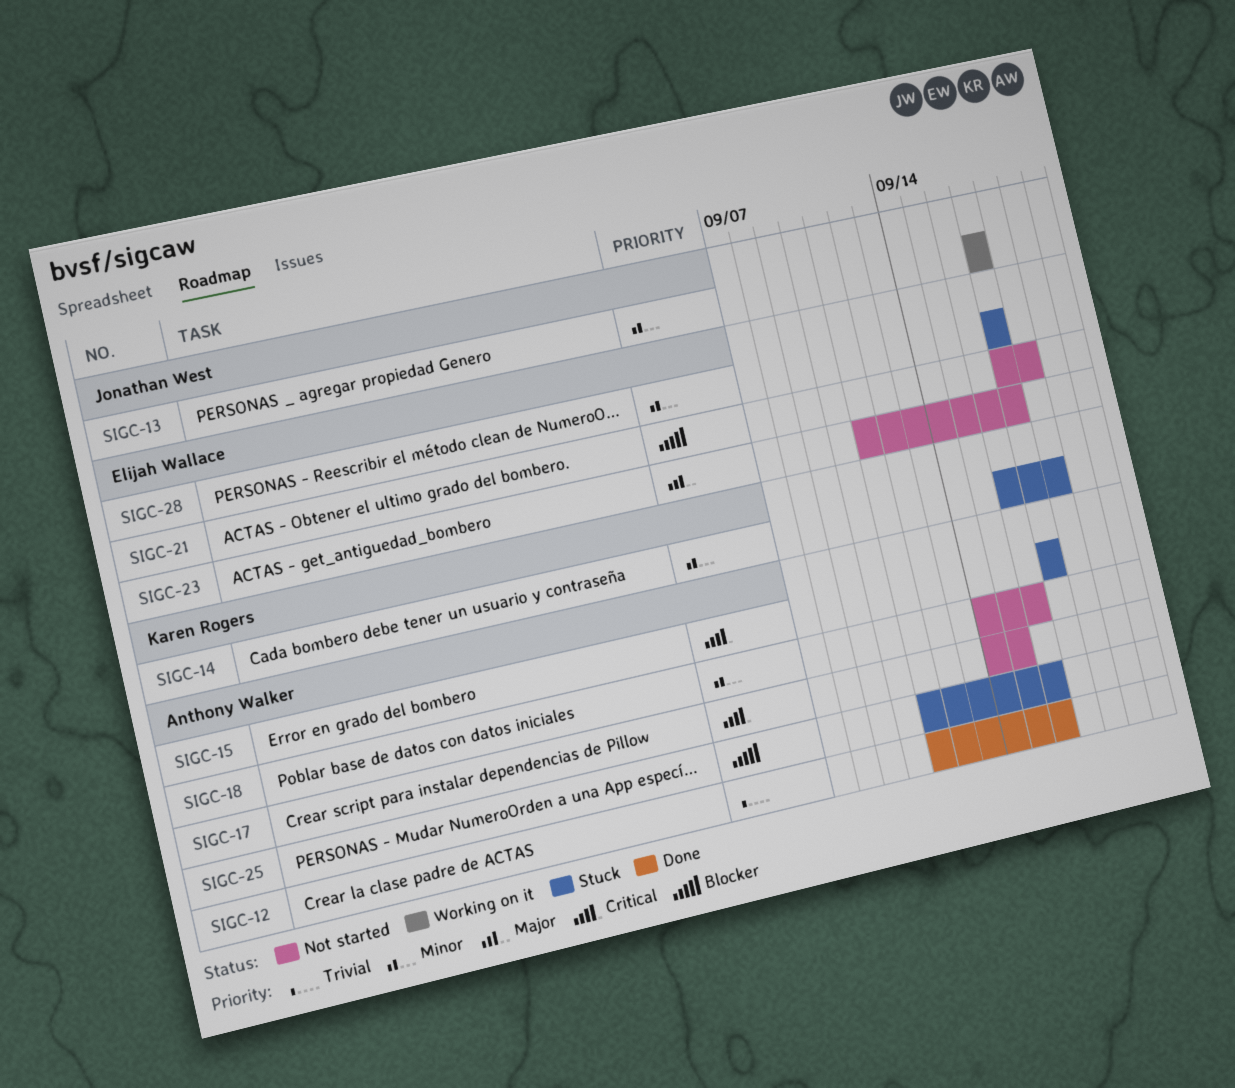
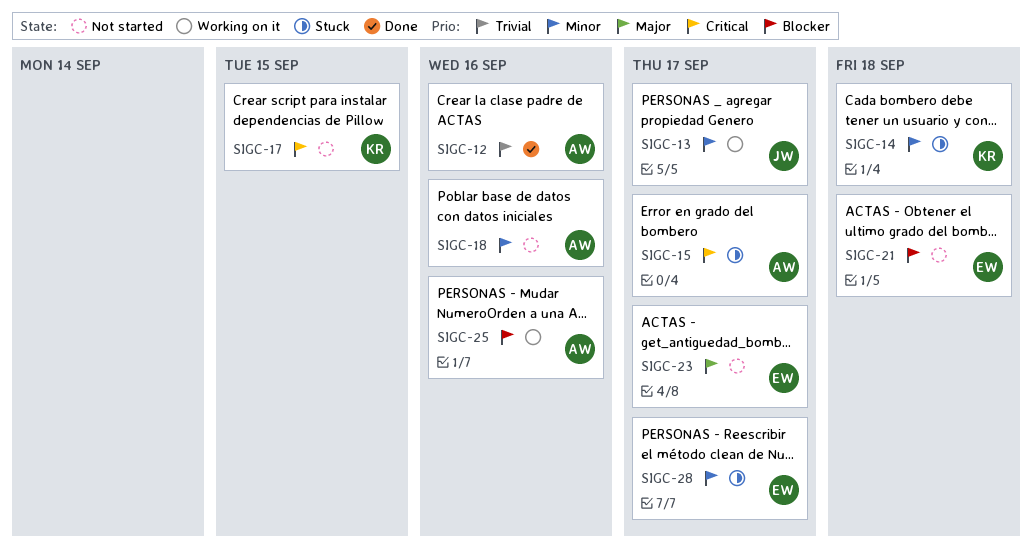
SIGC-17, owner: Anthony Walker -> Karen Rogers
SIGC-25, status: Stuck -> Working on it

